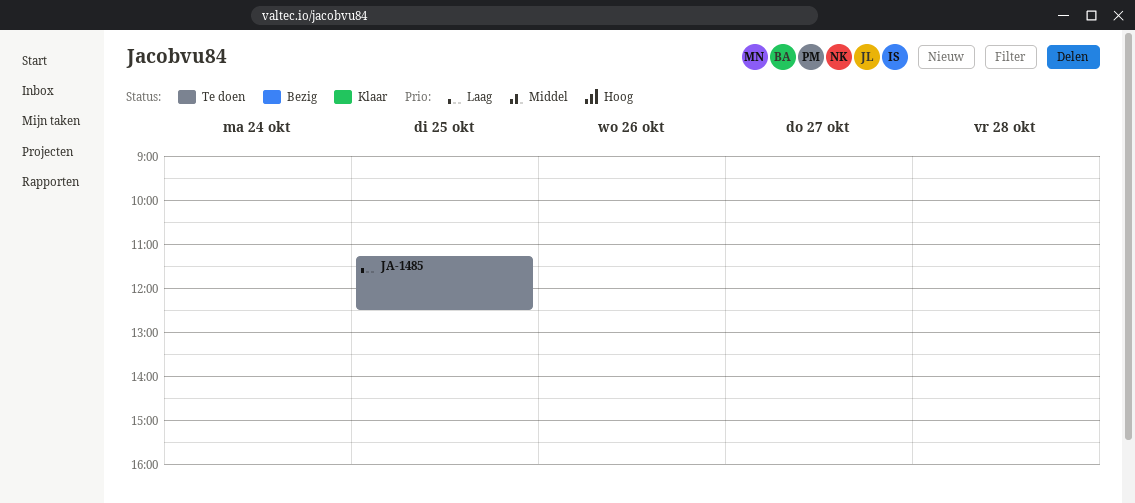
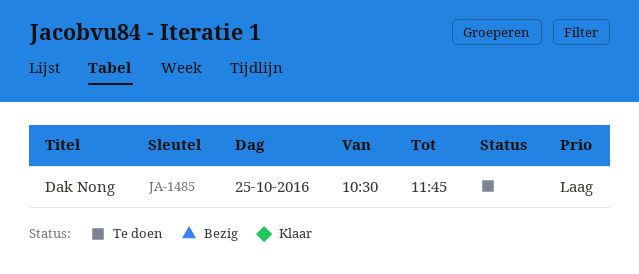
JA-1485, begins: 11:15 -> 10:30
JA-1485, ends: 12:30 -> 11:45

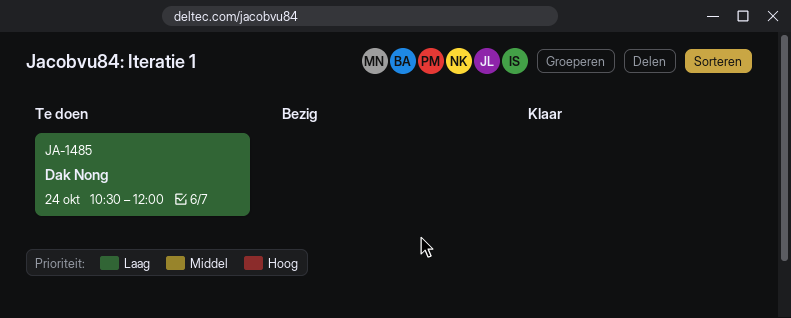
JA-1485, day: Oct 25 -> Oct 24
JA-1485, ends: 11:45 -> 12:00

